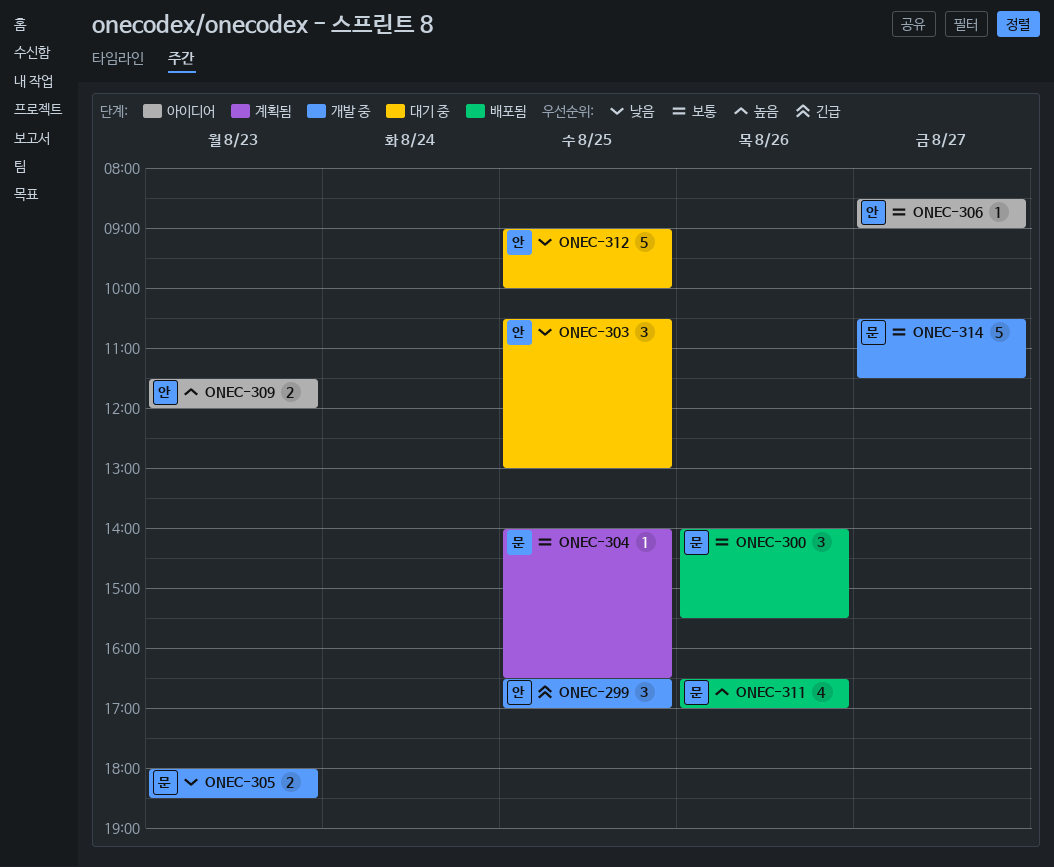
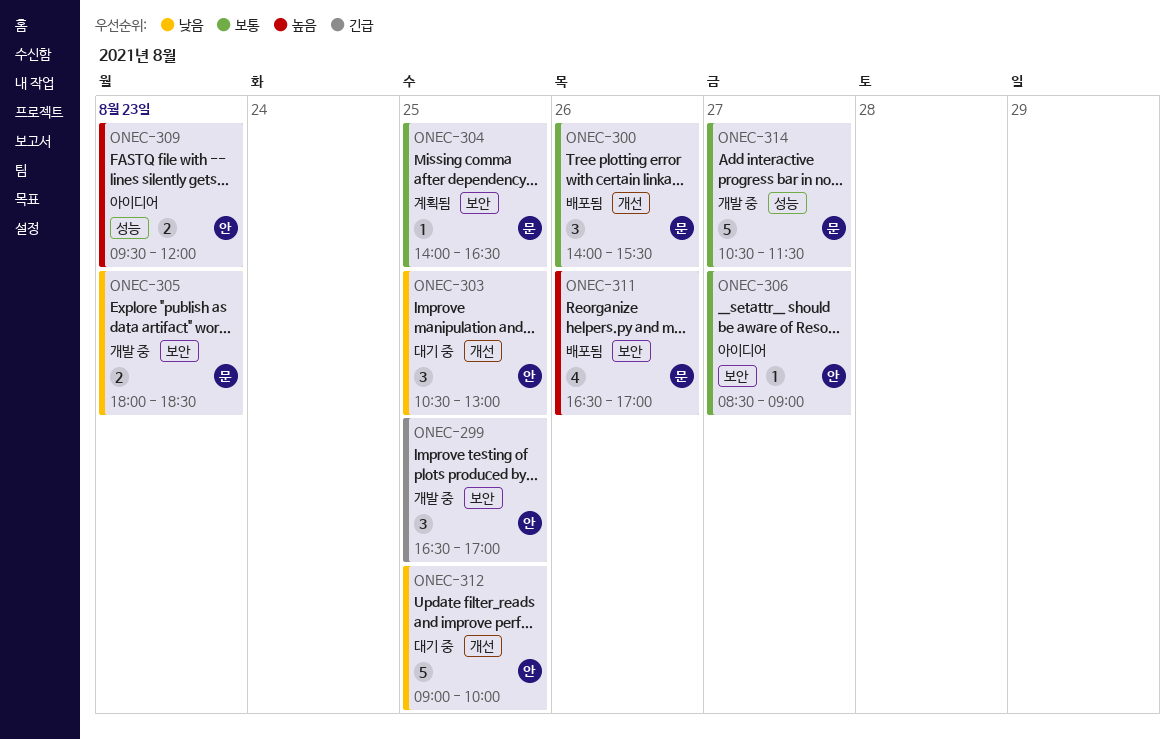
ONEC-309, begins: 11:30 -> 09:30

